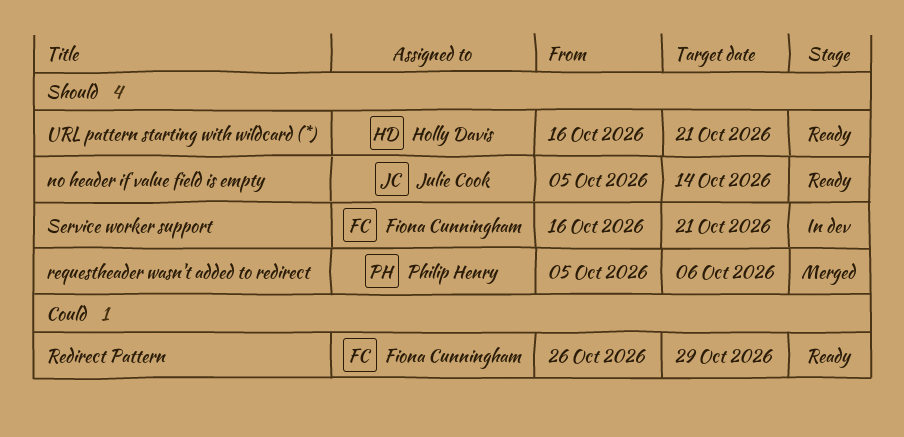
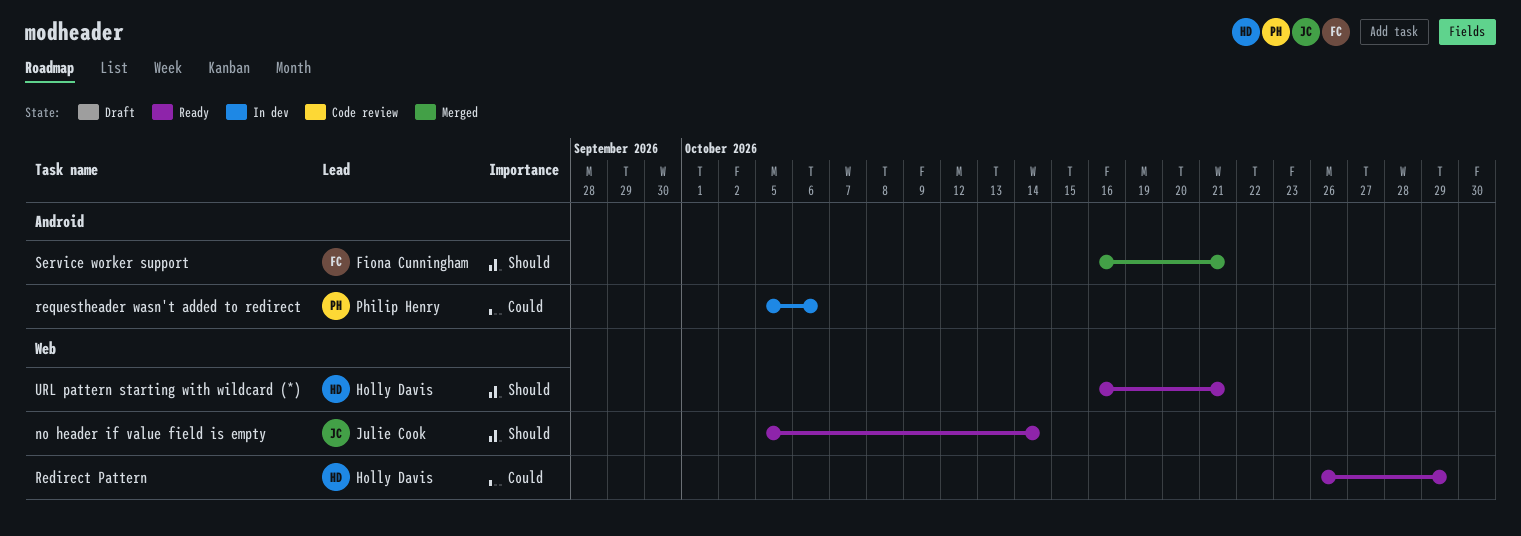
Redirect Pattern, owner: Fiona Cunningham -> Holly Davis
requestheader wasn't added to redirect, status: Merged -> In dev
requestheader wasn't added to redirect, priority: Should -> Could
Service worker support, status: In dev -> Merged

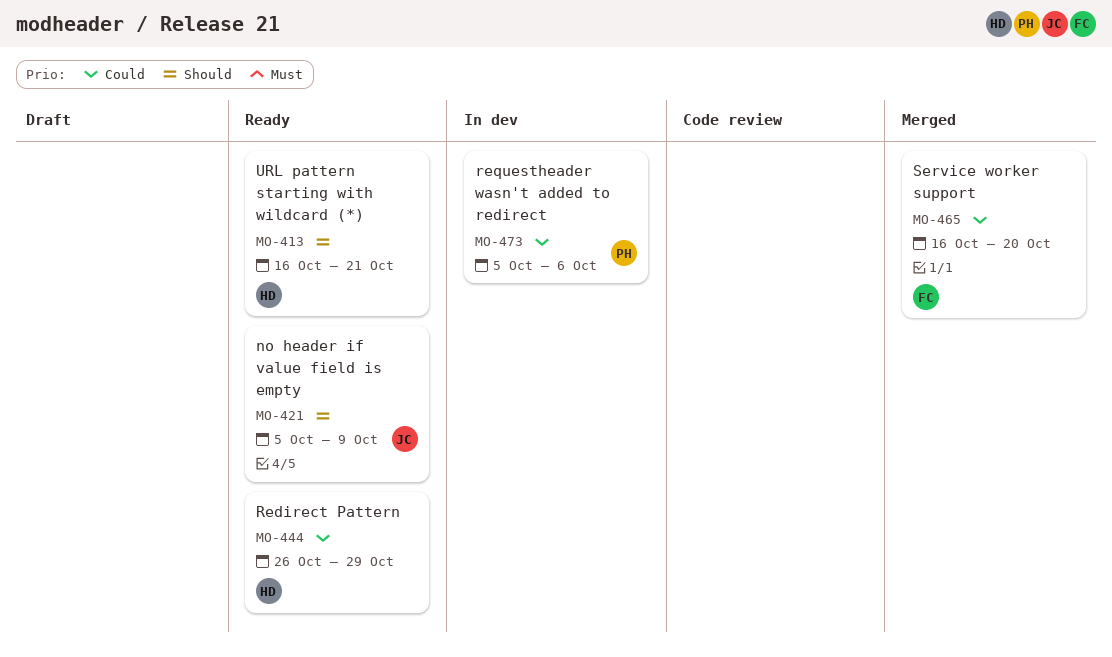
no header if value field is empty, due: Oct 14 -> Oct 9
Service worker support, priority: Should -> Could
Service worker support, due: Oct 21 -> Oct 20

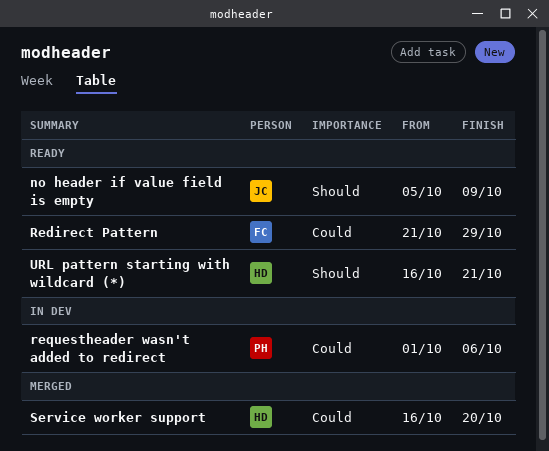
Redirect Pattern, owner: HD -> FC
Redirect Pattern, start: Oct 26 -> Oct 21
requestheader wasn't added to redirect, start: Oct 5 -> Oct 1
Service worker support, owner: FC -> HD

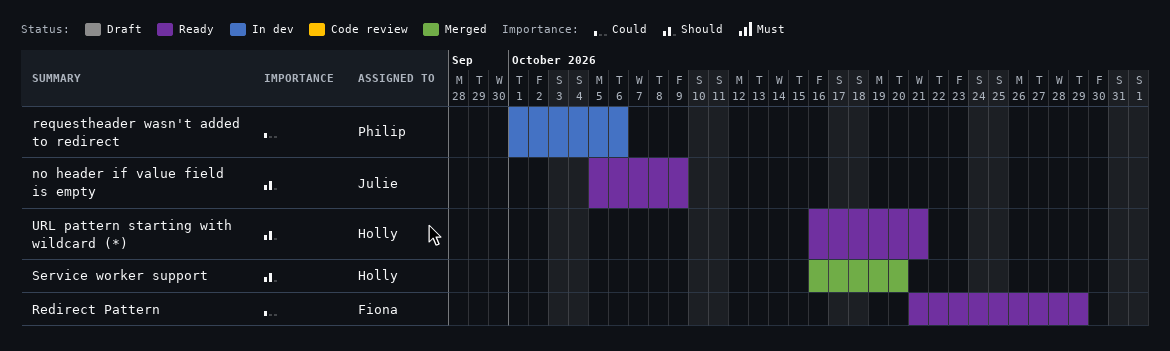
Service worker support, priority: Could -> Should

